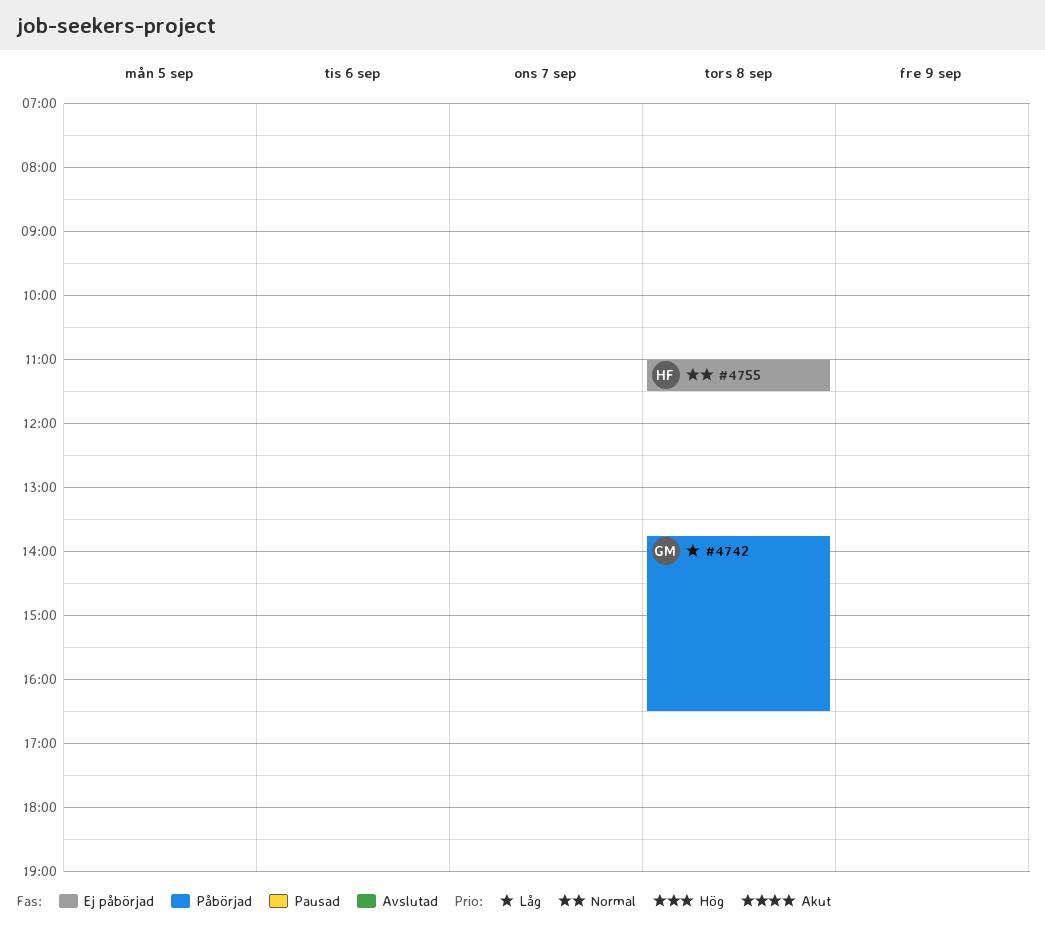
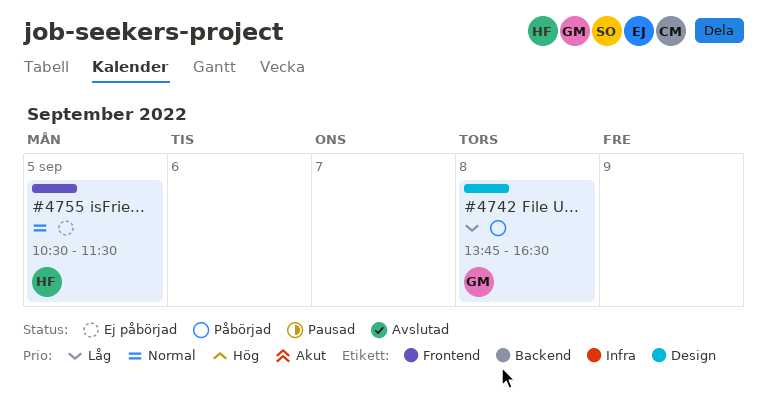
#4755, day: Sep 8 -> Sep 5
#4755, begins: 11:00 -> 10:30

